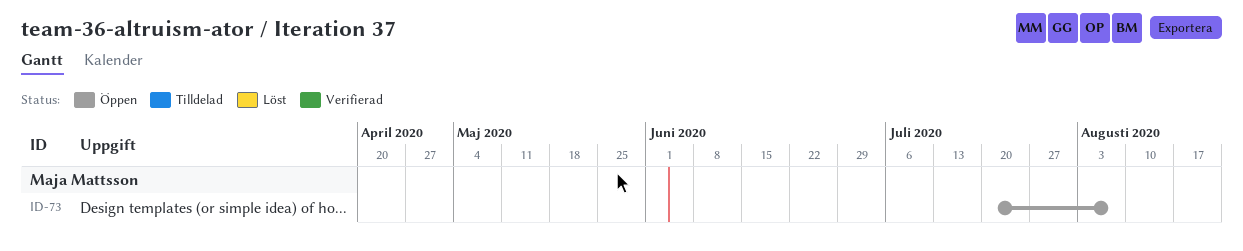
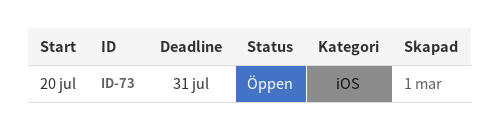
ID-73, due: Aug 7 -> Jul 31

